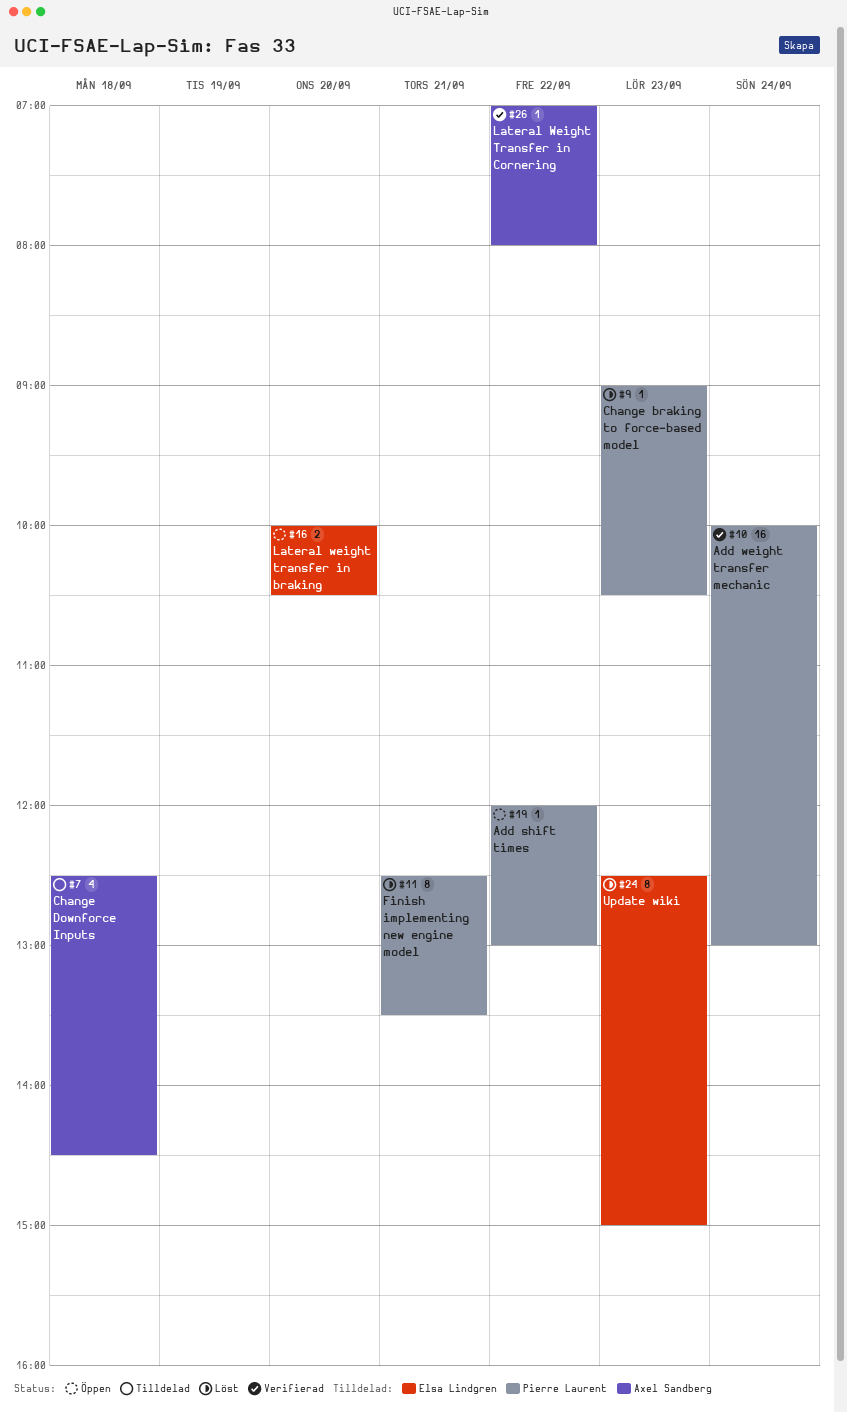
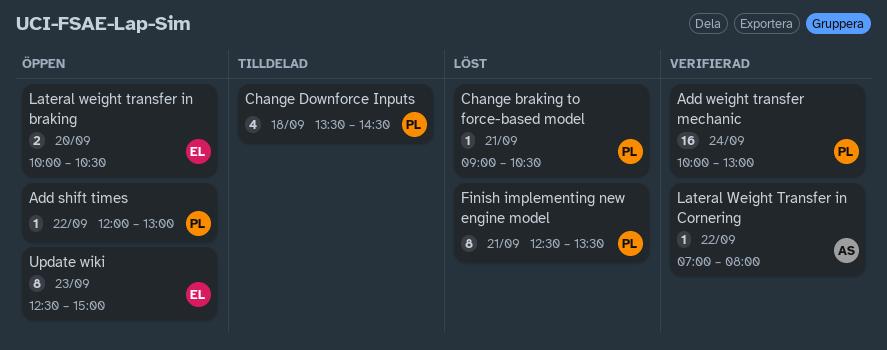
Change braking to force-based model, day: Sep 23 -> Sep 21
Change Downforce Inputs, owner: Axel Sandberg -> Pierre Laurent
Change Downforce Inputs, begins: 12:30 -> 13:30
Update wiki, status: Löst -> Öppen

